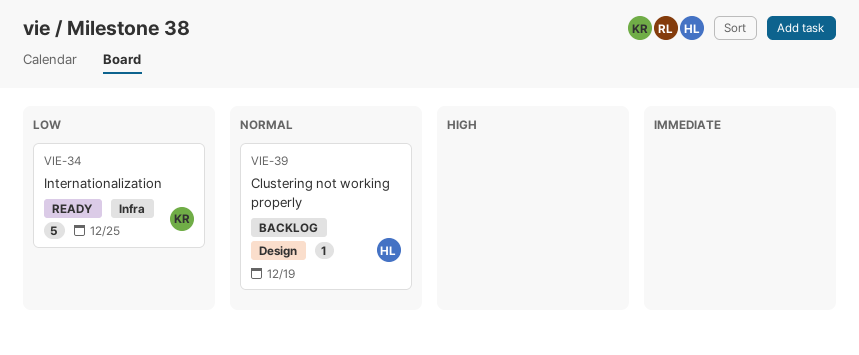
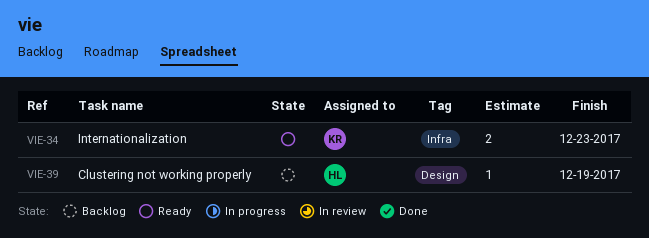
VIE-34, estimate: 5 -> 2
VIE-34, due: Dec 25 -> Dec 23

